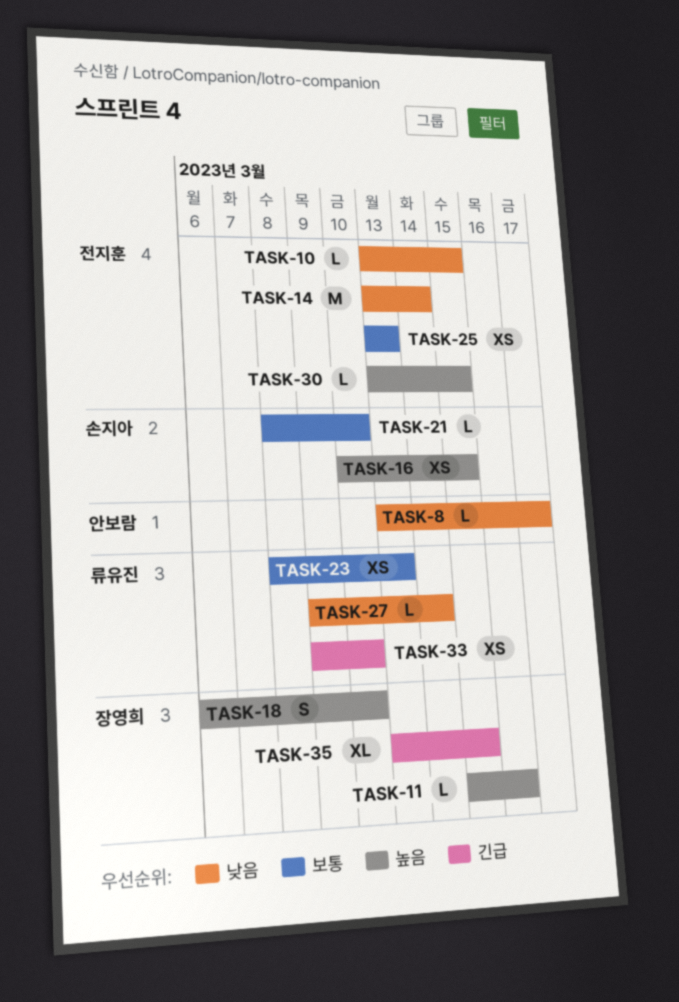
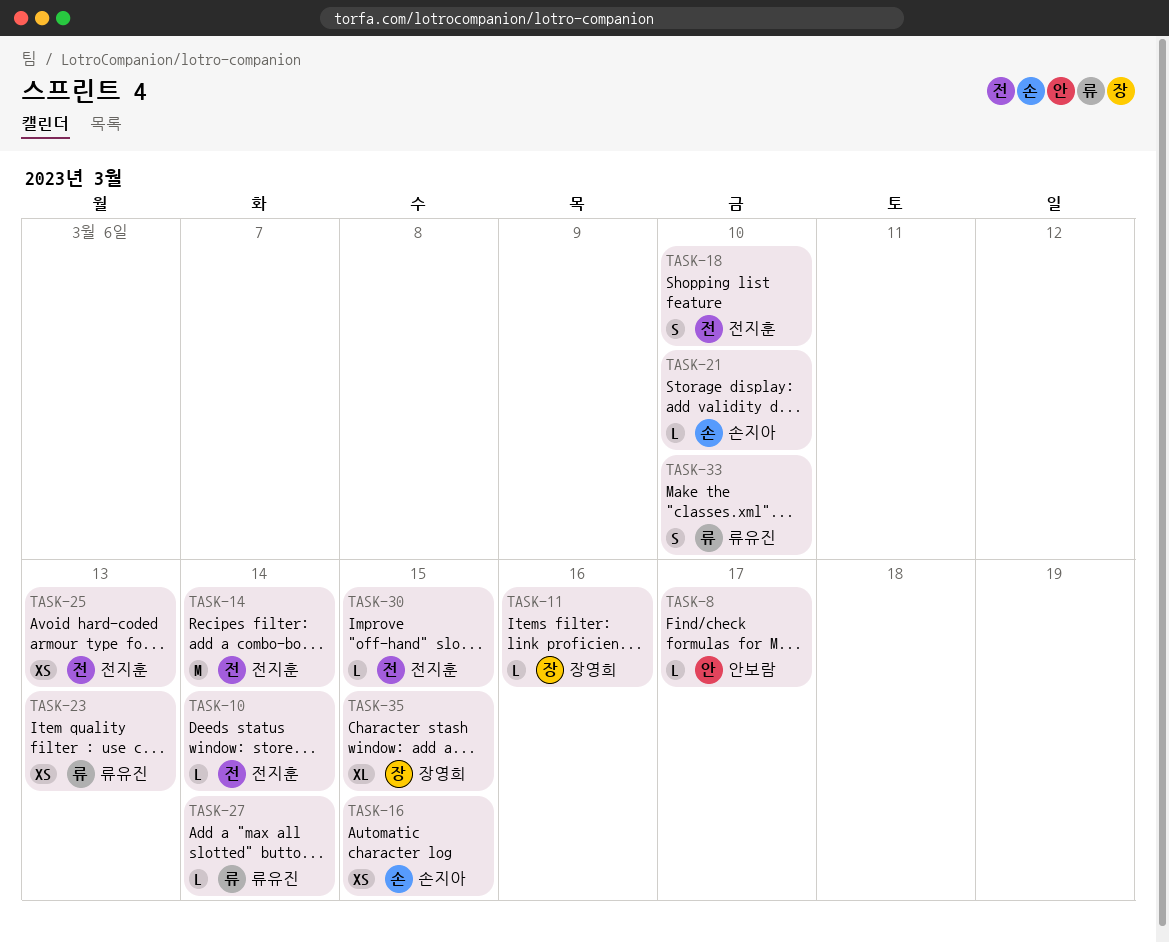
TASK-10, due: Mar 15 -> Mar 14
TASK-18, owner: 장영희 -> 전지훈
TASK-33, estimate: XS -> S

